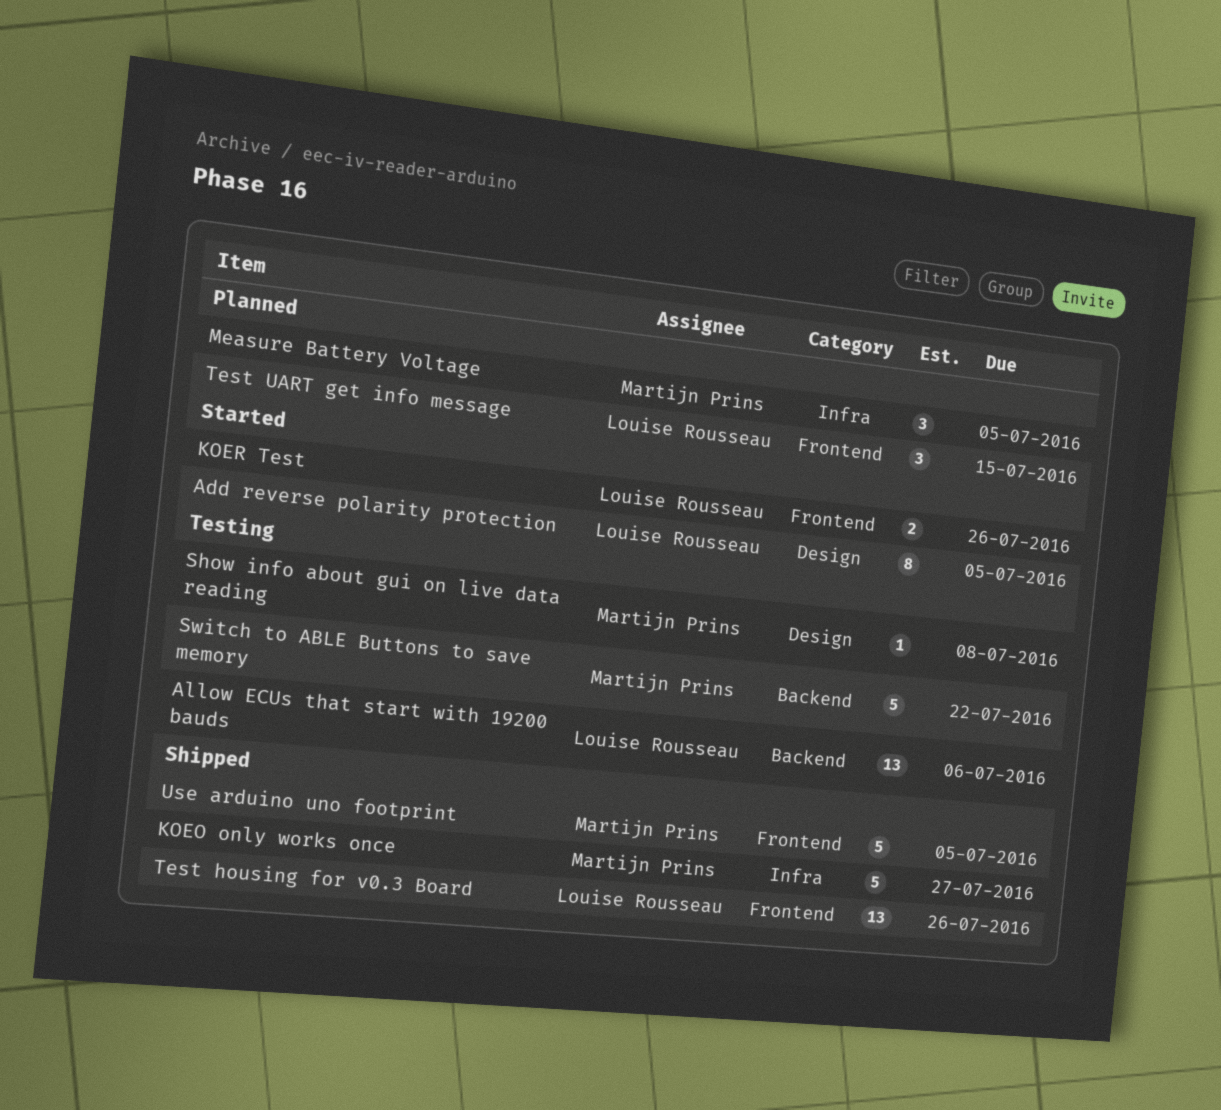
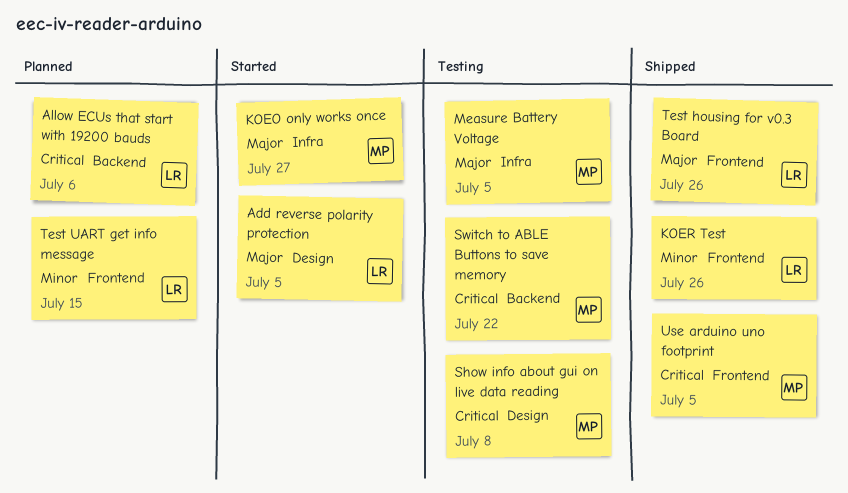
Allow ECUs that start with 19200 bauds, status: Testing -> Planned
KOEO only works once, status: Shipped -> Started
KOER Test, status: Started -> Shipped
Measure Battery Voltage, status: Planned -> Testing

